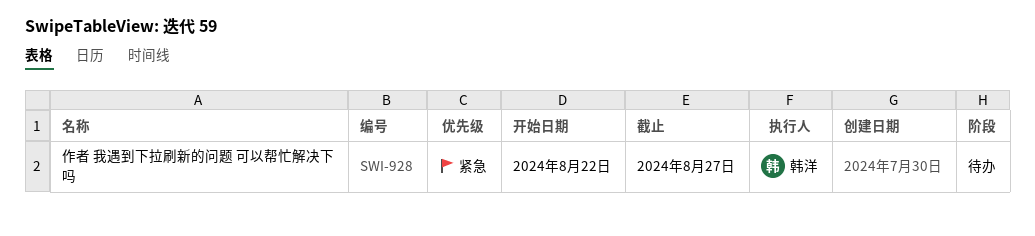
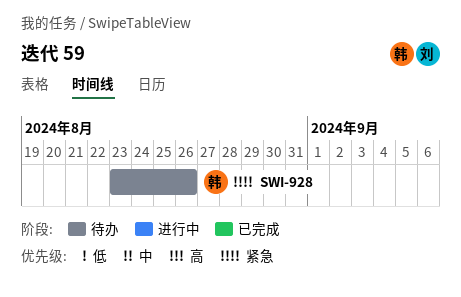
SWI-928, start: Aug 22 -> Aug 23
SWI-928, due: Aug 27 -> Aug 26

